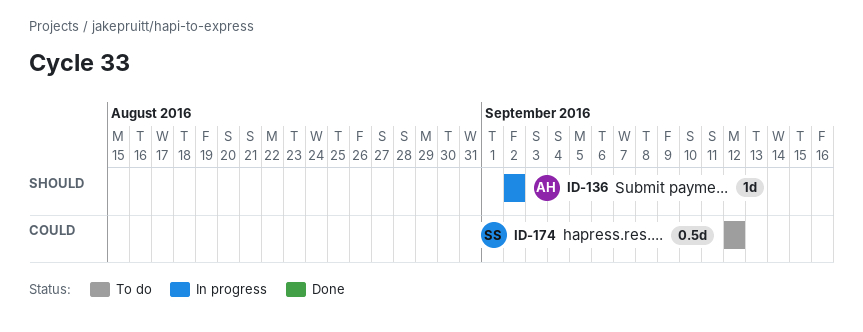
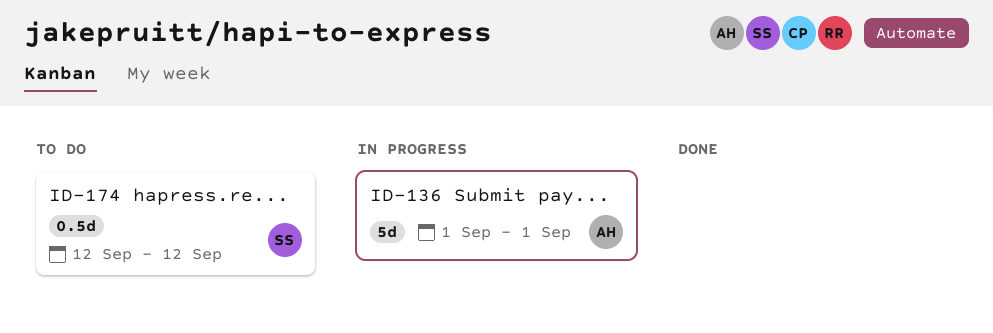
ID-136, estimate: 1d -> 5d
ID-136, start: Sep 2 -> Sep 1
ID-136, due: Sep 2 -> Sep 1

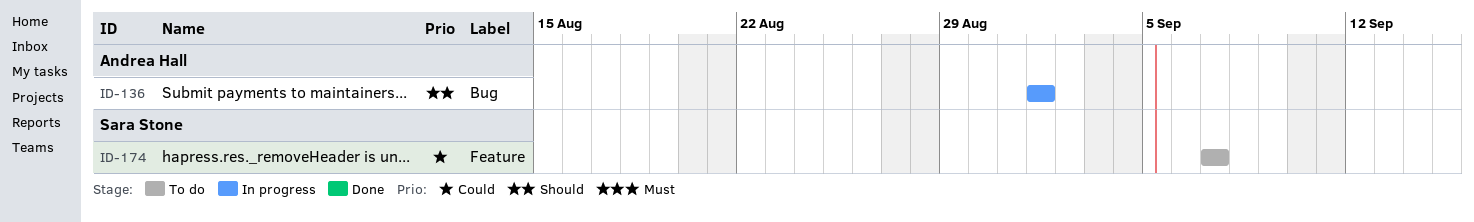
ID-174, start: Sep 12 -> Sep 7
ID-174, due: Sep 12 -> Sep 7

